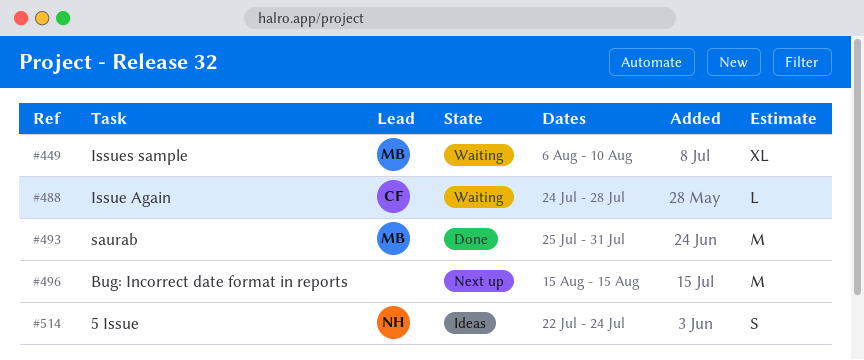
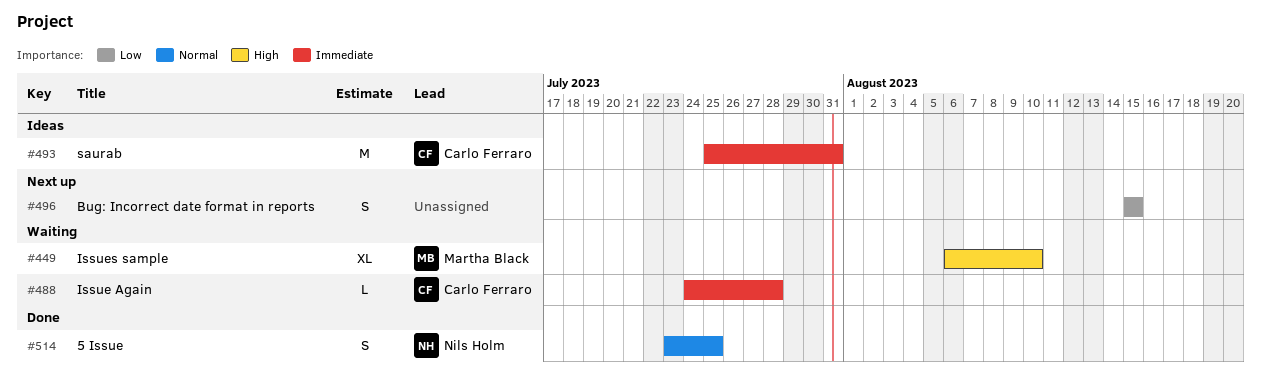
#493, status: Done -> Ideas
#493, owner: Martha Black -> Carlo Ferraro
#496, estimate: M -> S
#514, status: Ideas -> Done
#514, start: Jul 22 -> Jul 23
#514, due: Jul 24 -> Jul 25

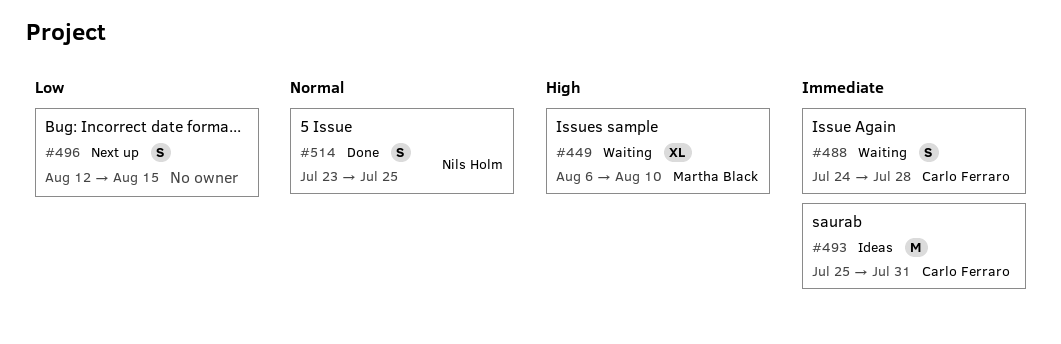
#488, estimate: L -> S
#496, start: Aug 15 -> Aug 12

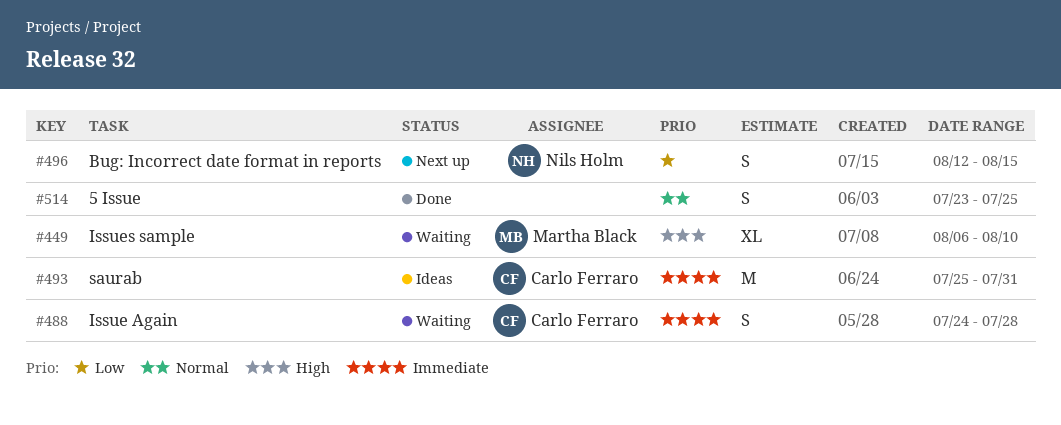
#496, owner: none -> Nils Holm
#514, owner: Nils Holm -> none

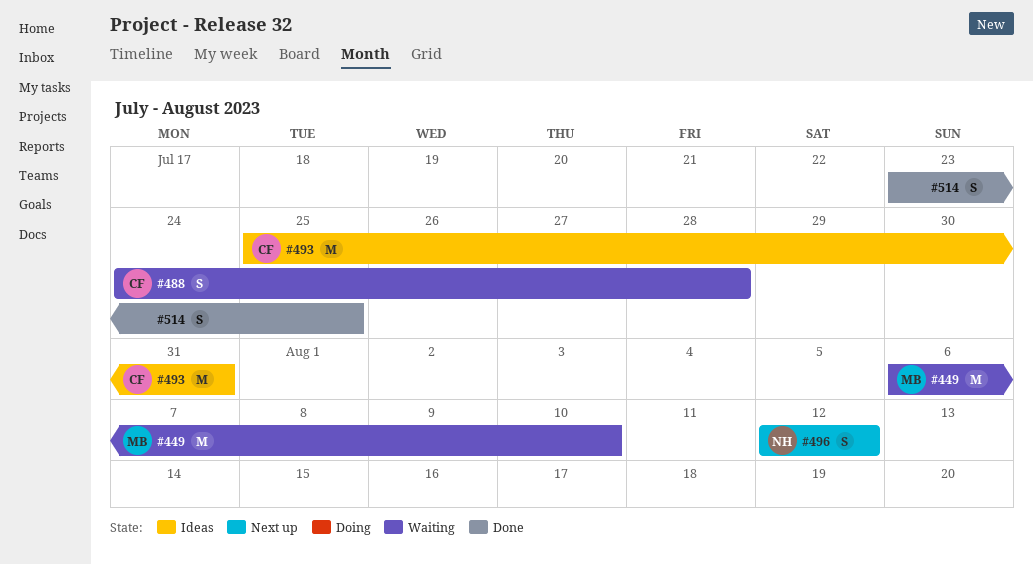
#449, estimate: XL -> M
#496, due: Aug 15 -> Aug 12

